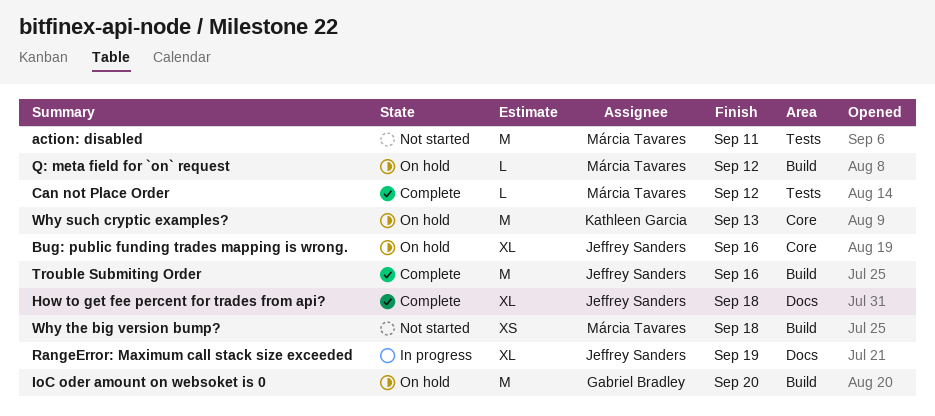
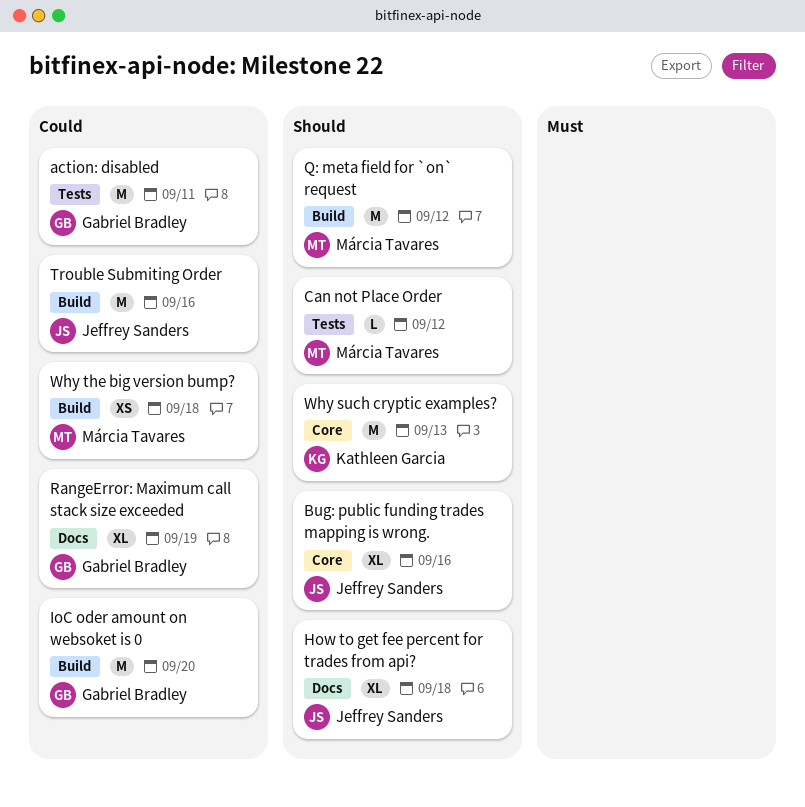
action: disabled, owner: Márcia Tavares -> Gabriel Bradley
Q: meta field for `on` request, estimate: L -> M
RangeError: Maximum call stack size exceeded, owner: Jeffrey Sanders -> Gabriel Bradley

